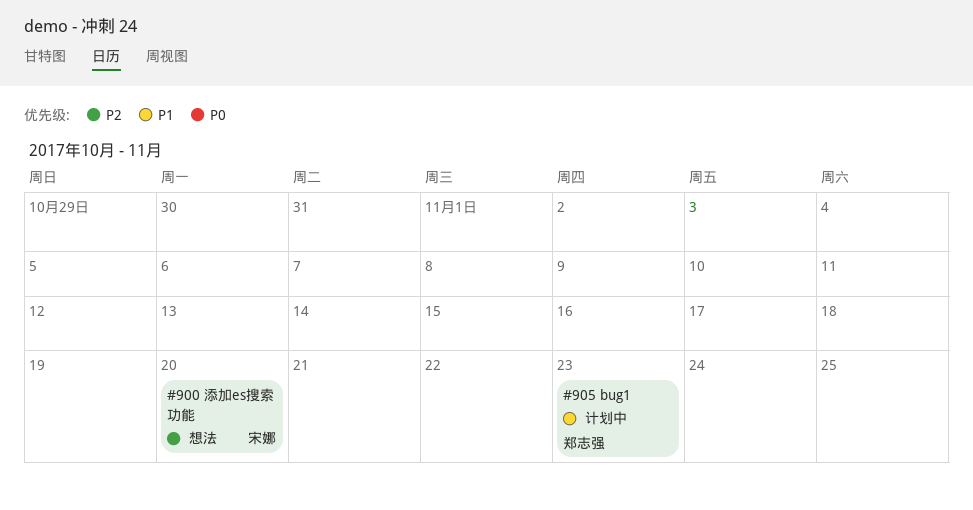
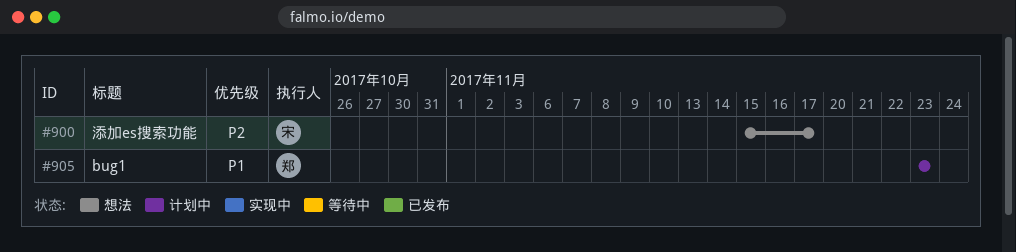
#900, due: Nov 20 -> Nov 17

